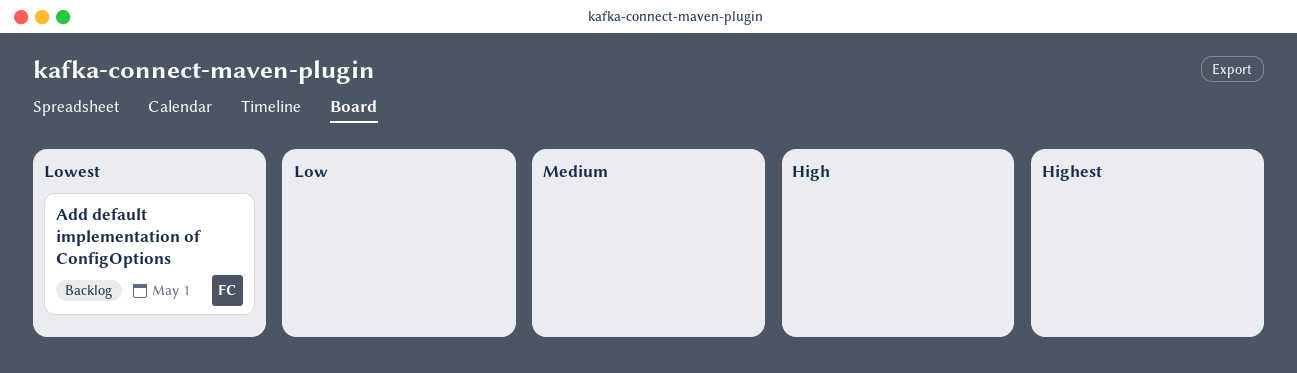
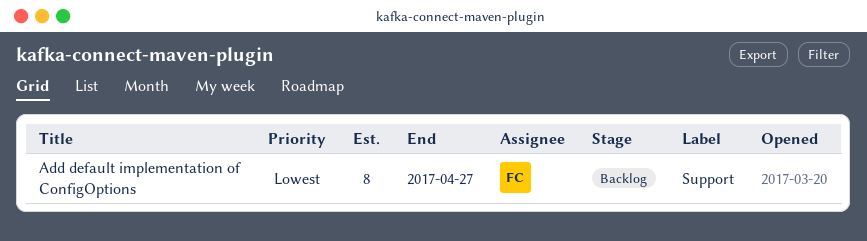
Add default implementation of ConfigOptions, due: May 1 -> Apr 27

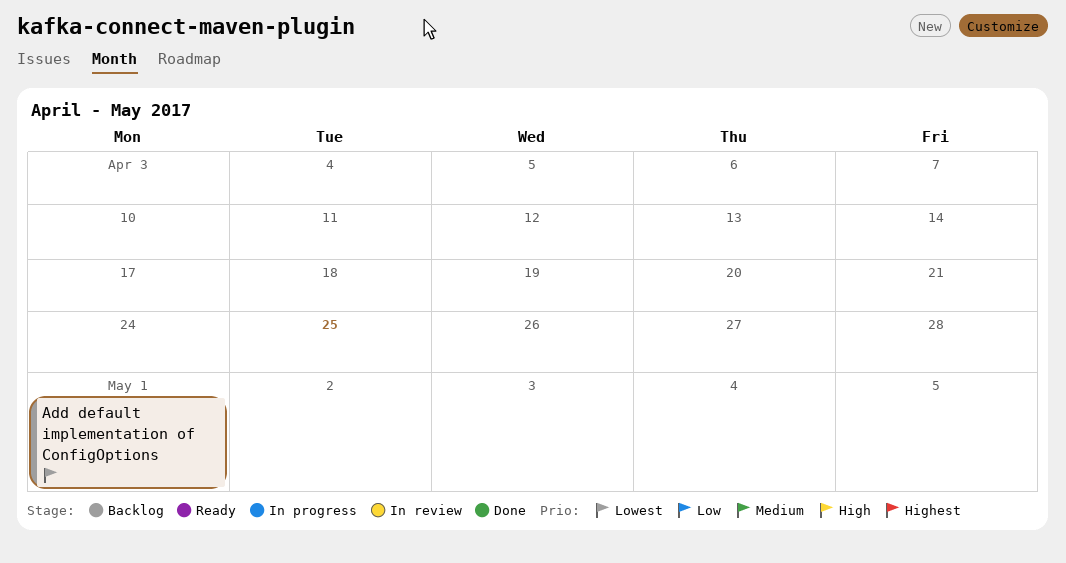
Add default implementation of ConfigOptions, due: Apr 27 -> May 1

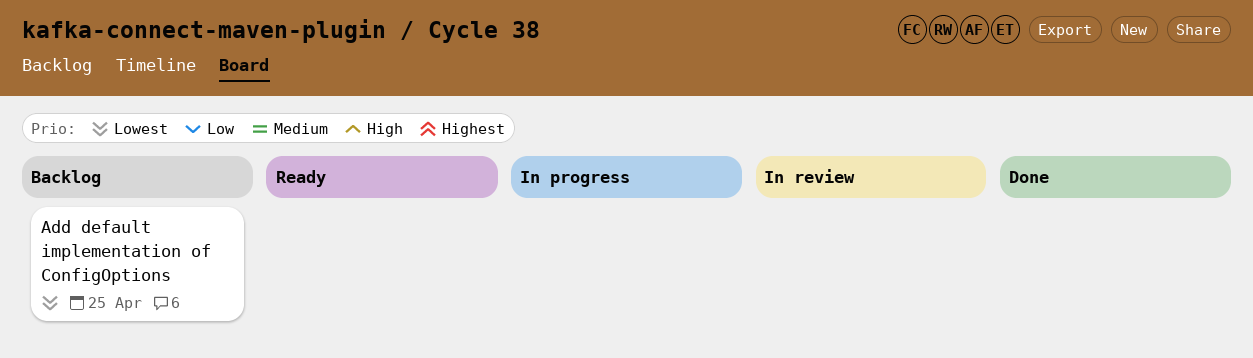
Add default implementation of ConfigOptions, due: May 1 -> Apr 25

